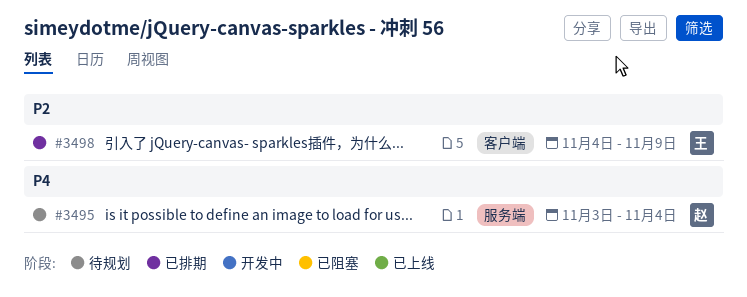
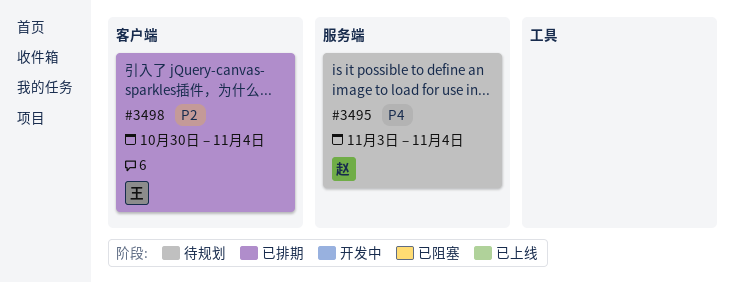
#3498, start: Nov 4 -> Oct 30
#3498, due: Nov 9 -> Nov 4

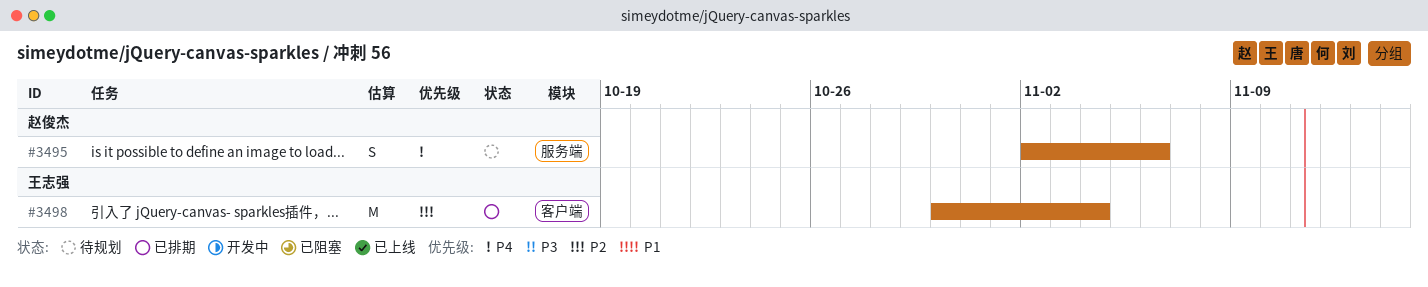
#3495, start: Nov 3 -> Nov 2
#3495, due: Nov 4 -> Nov 6

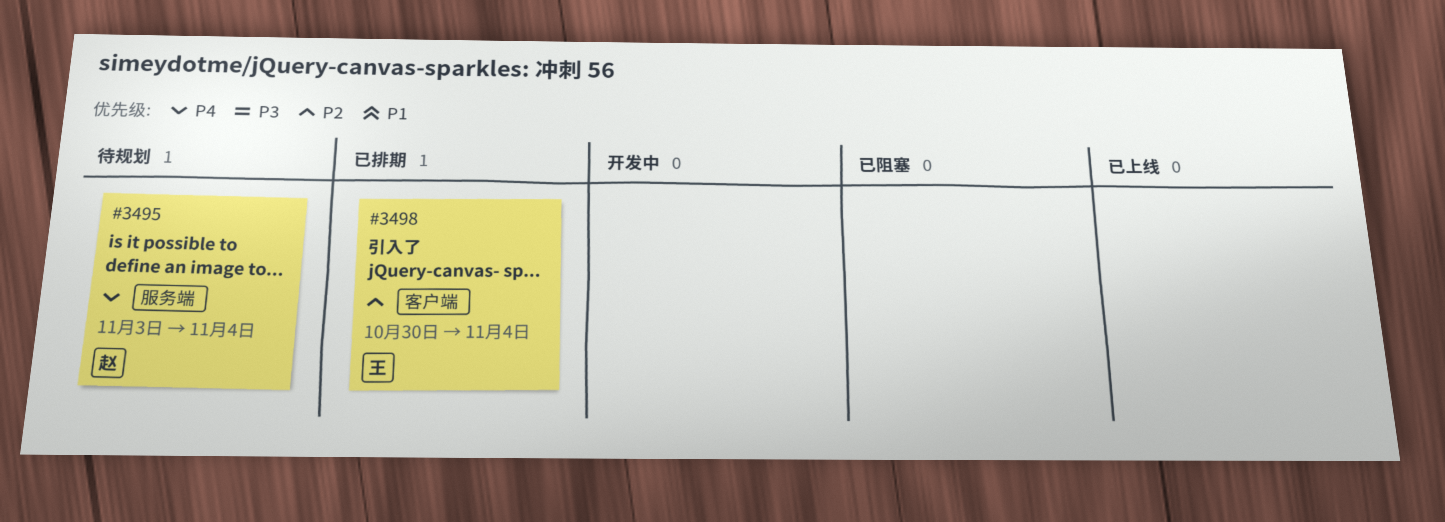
#3495, start: Nov 2 -> Nov 3
#3495, due: Nov 6 -> Nov 4

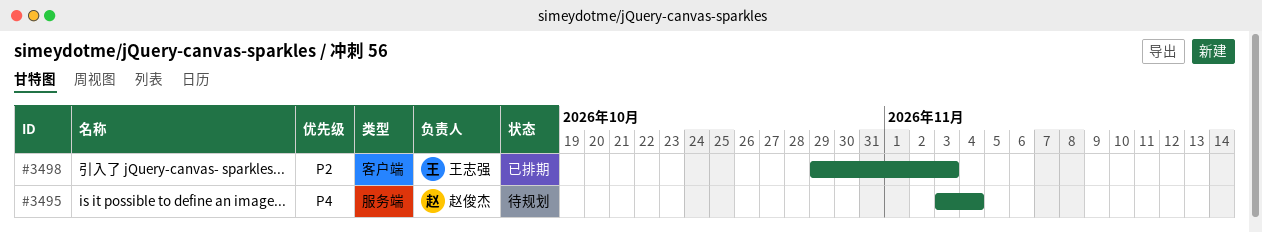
#3498, start: Oct 30 -> Oct 29
#3498, due: Nov 4 -> Nov 3

